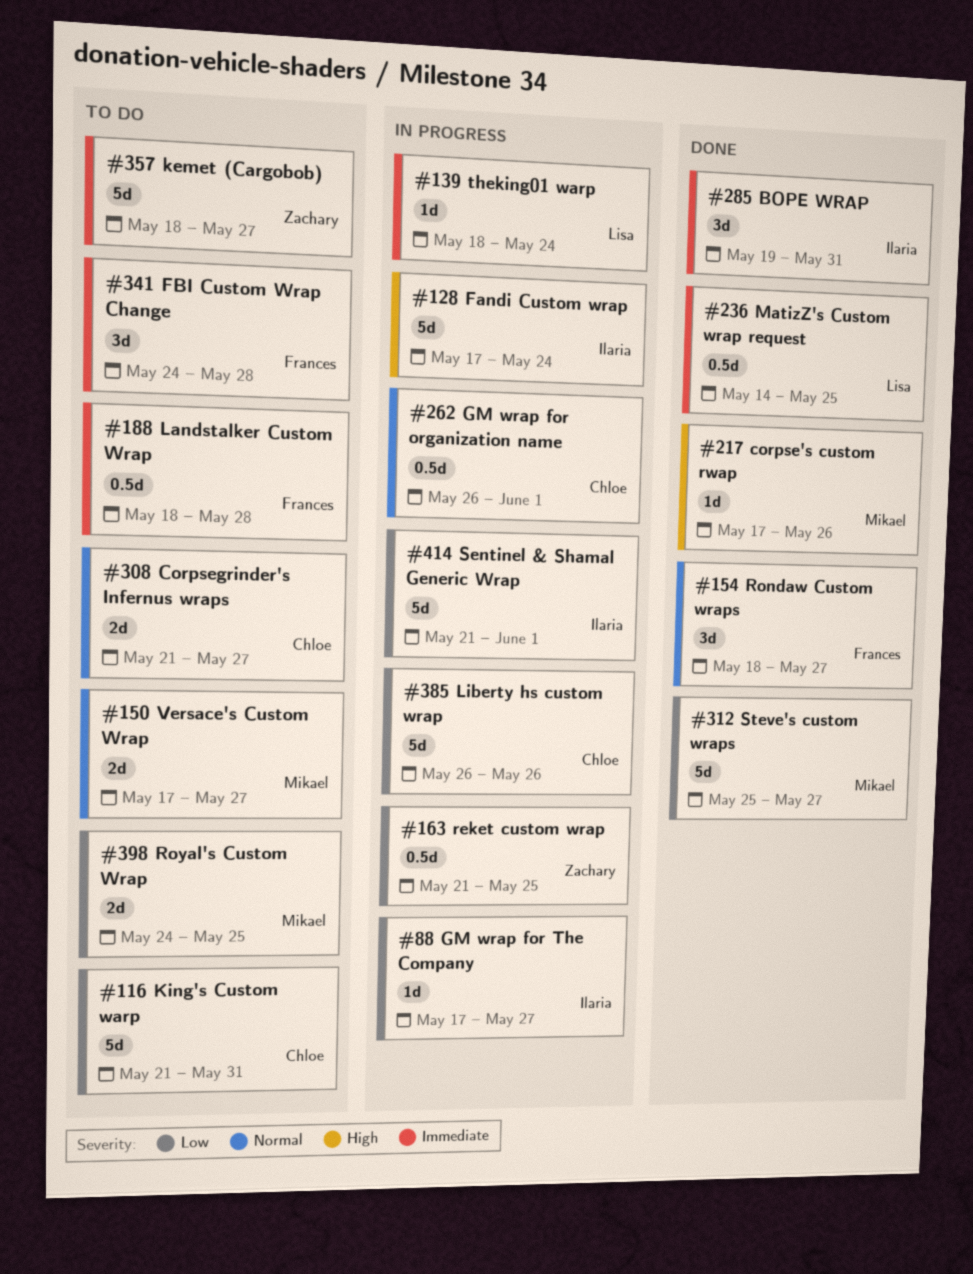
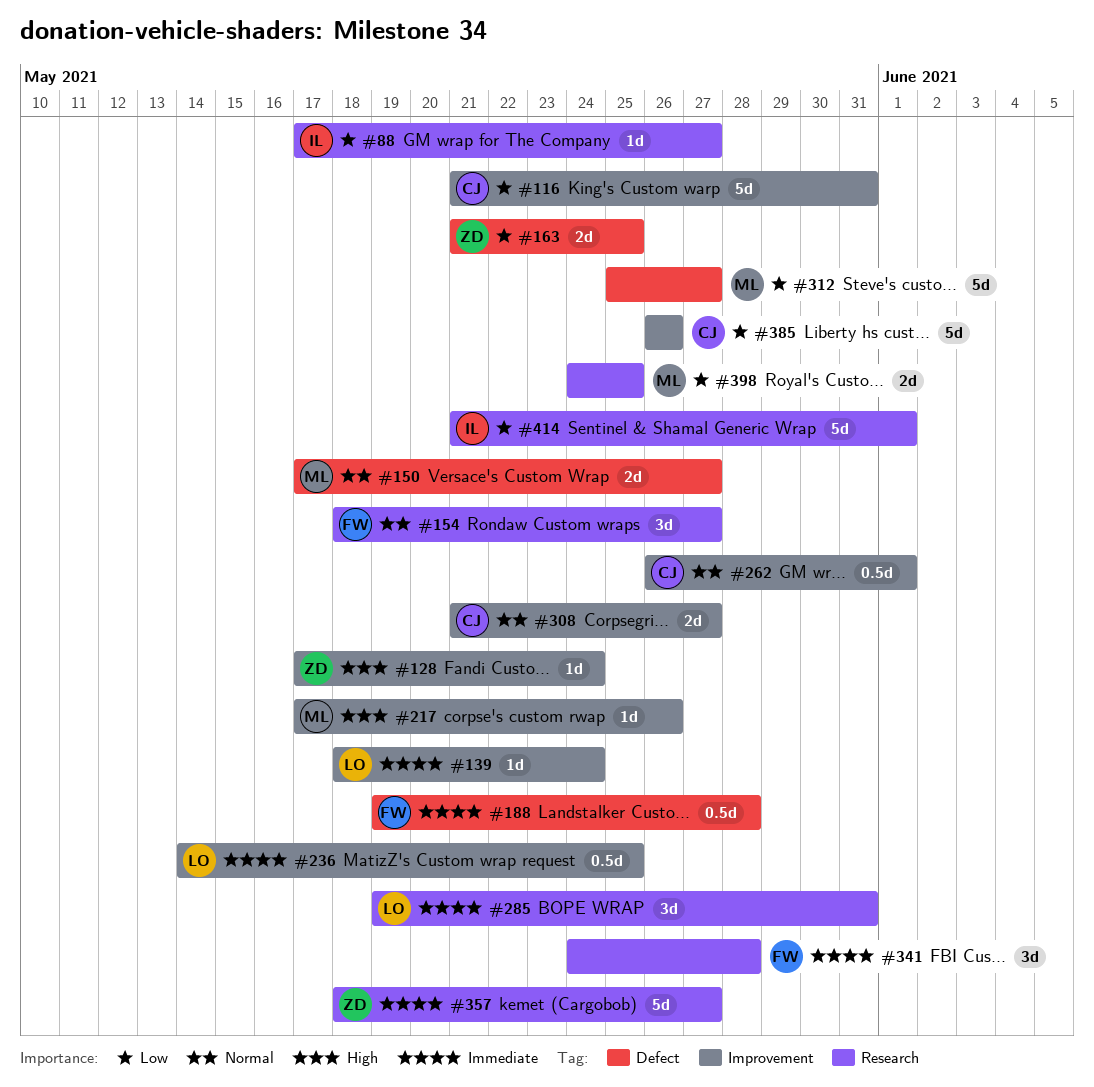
#128, owner: Ilaria -> Zachary
#128, estimate: 5d -> 1d
#163, estimate: 0.5d -> 2d
#188, start: May 18 -> May 19
#285, owner: Ilaria -> Lisa

